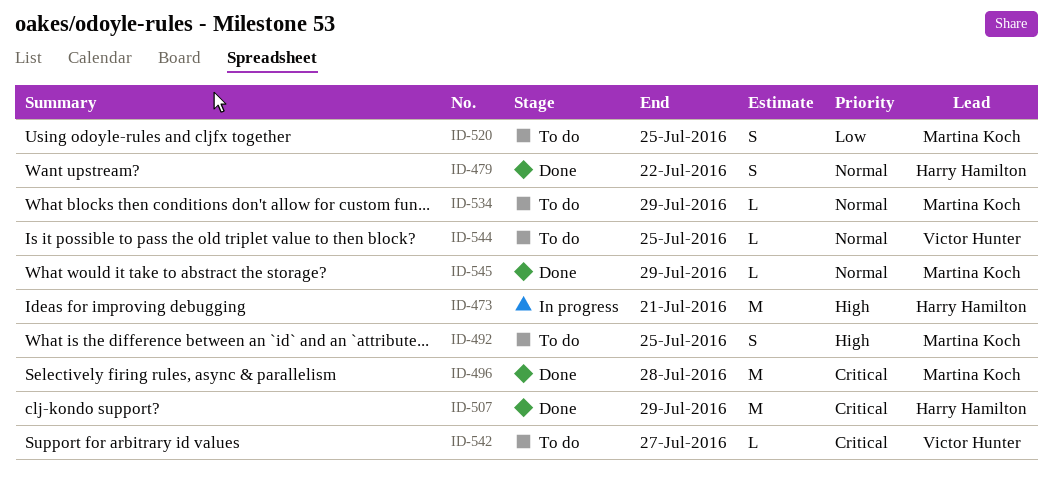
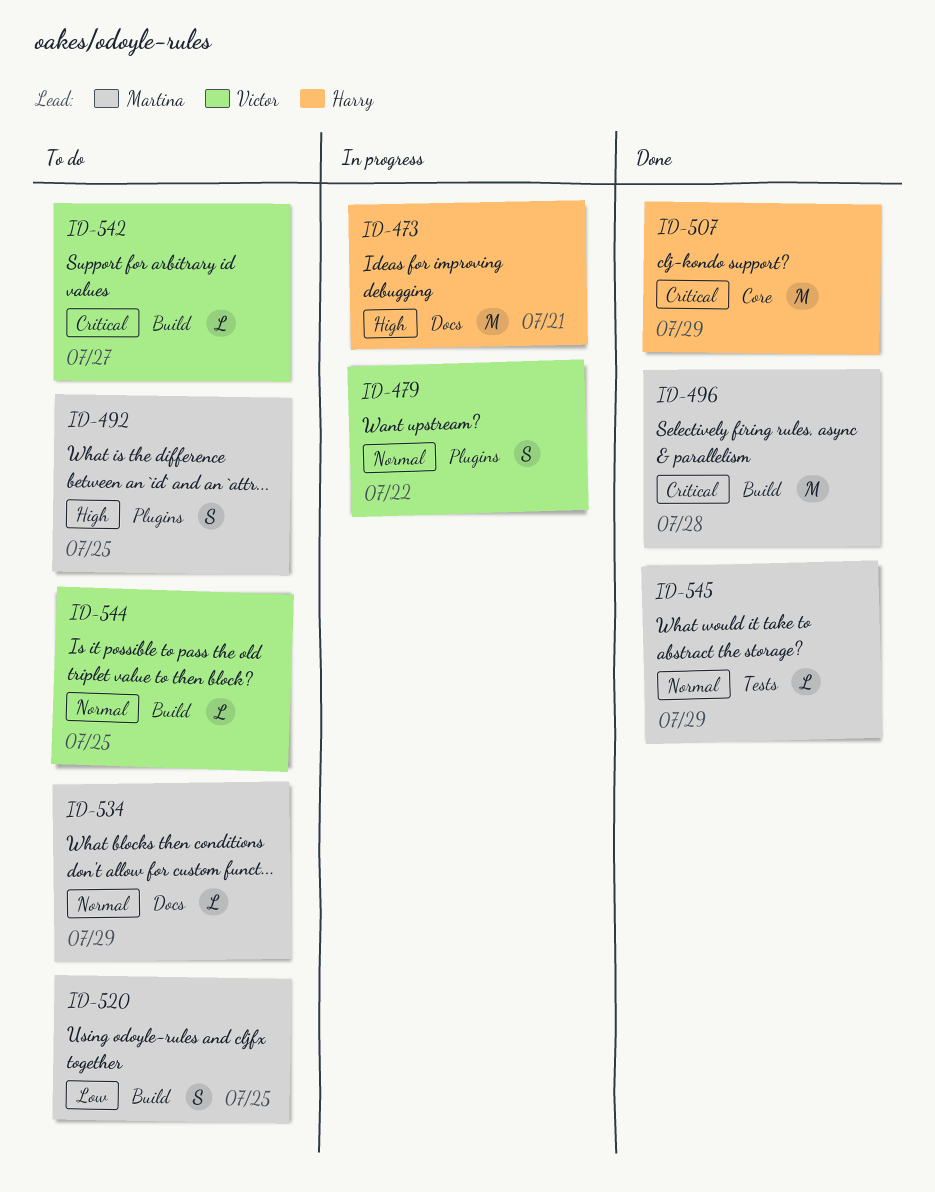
ID-479, status: Done -> In progress
ID-479, owner: Harry Hamilton -> Victor Hunter

